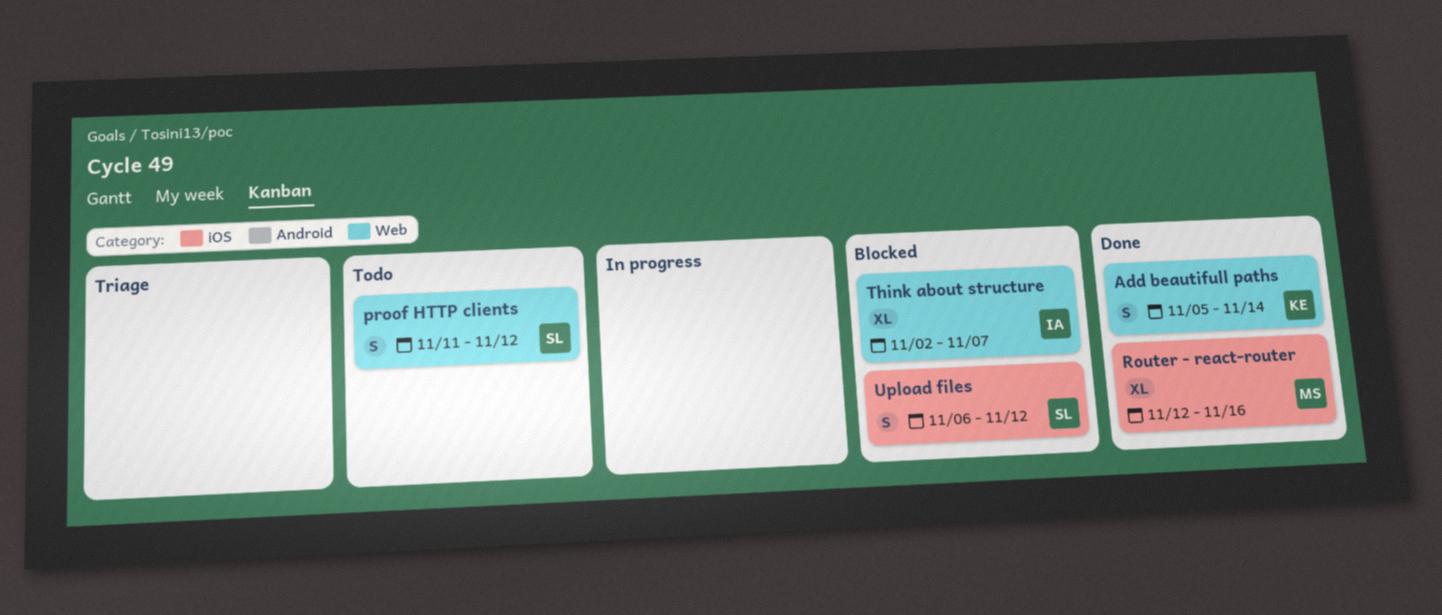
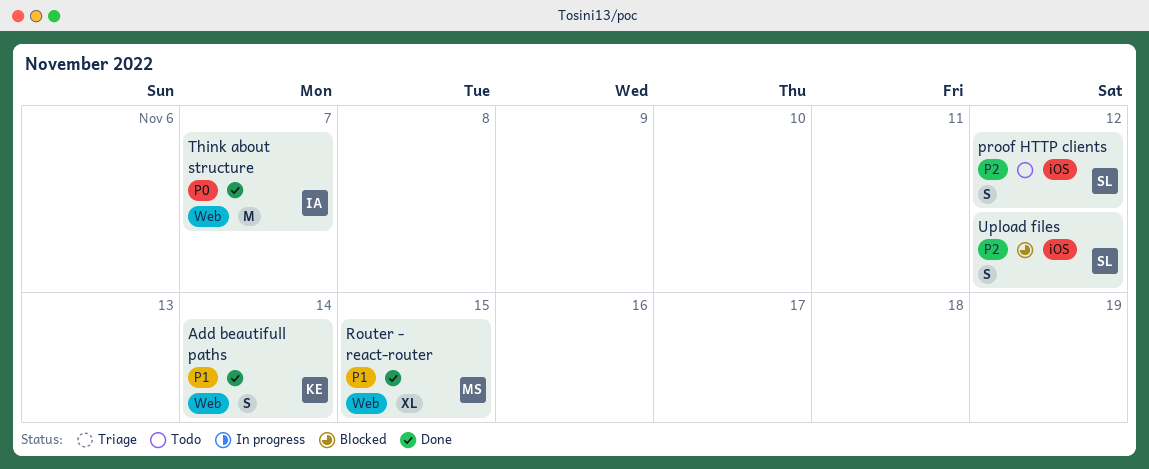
proof HTTP clients, label: Web -> iOS
Router - react-router, label: iOS -> Web
Router - react-router, due: Nov 16 -> Nov 15
Think about structure, status: Blocked -> Done
Think about structure, estimate: XL -> M

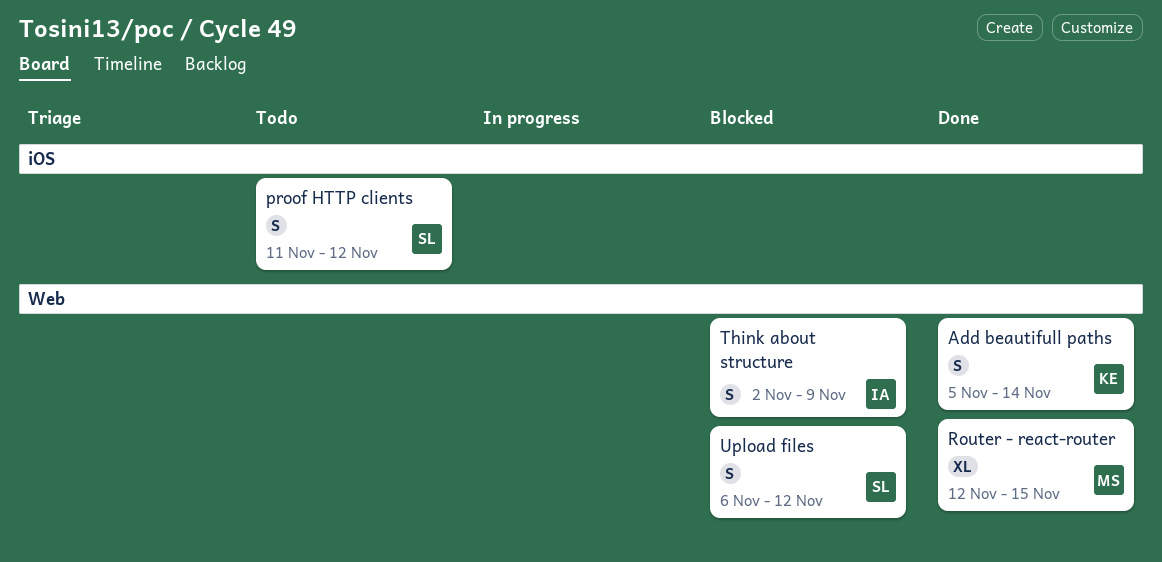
Think about structure, status: Done -> Blocked
Think about structure, estimate: M -> S
Think about structure, due: Nov 7 -> Nov 9
Upload files, label: iOS -> Web

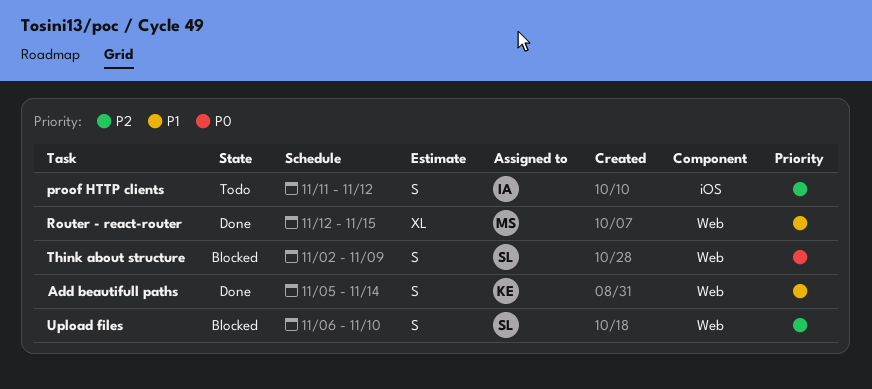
proof HTTP clients, owner: SL -> IA
Think about structure, owner: IA -> SL
Upload files, due: Nov 12 -> Nov 10

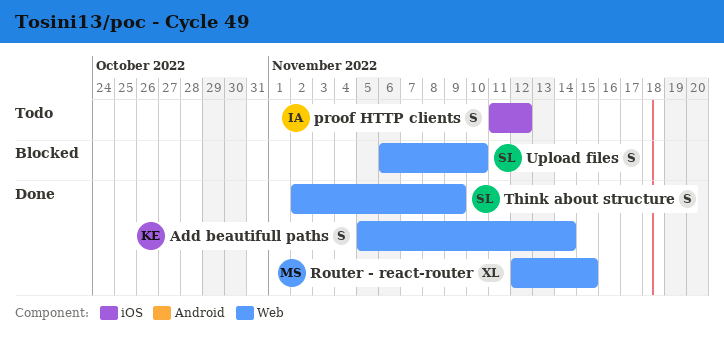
Think about structure, status: Blocked -> Done

